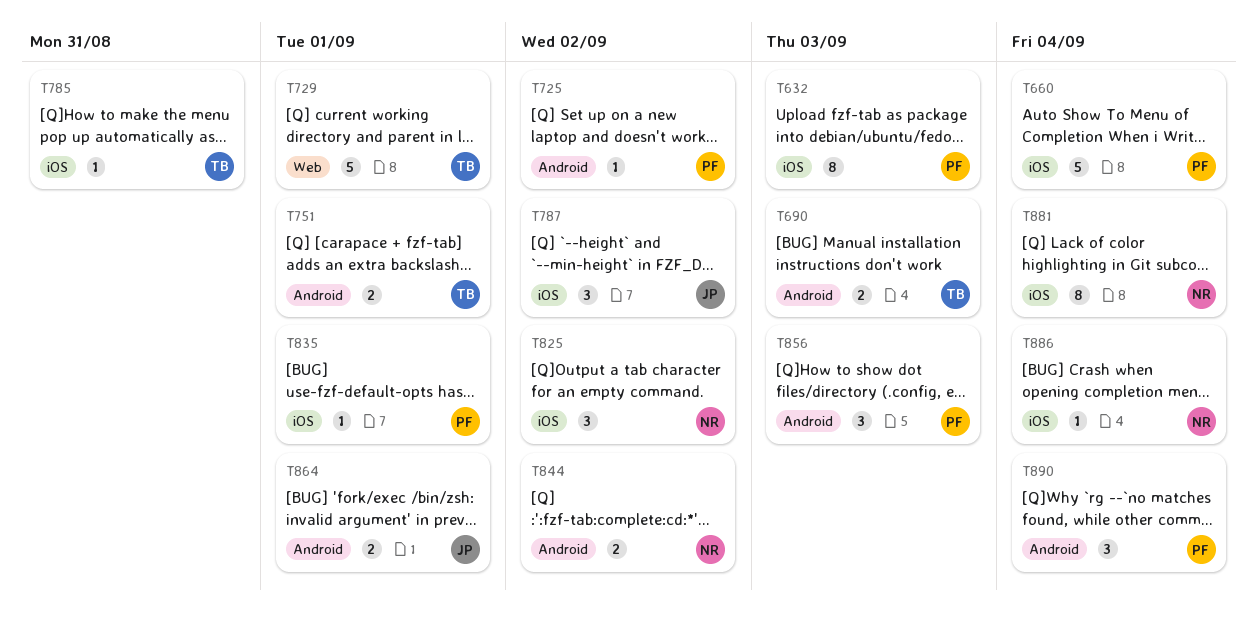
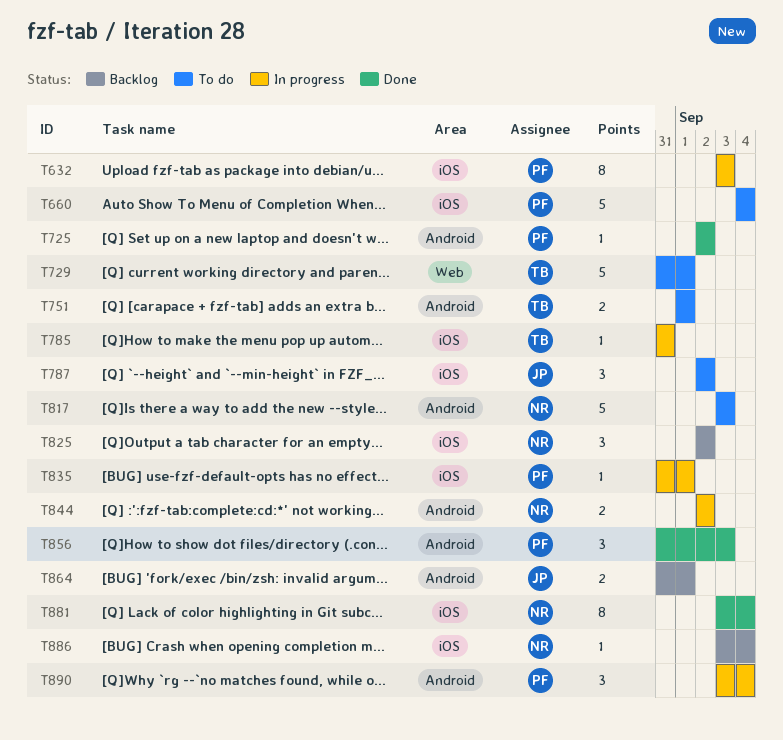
T690: present -> none
T817: none -> present

